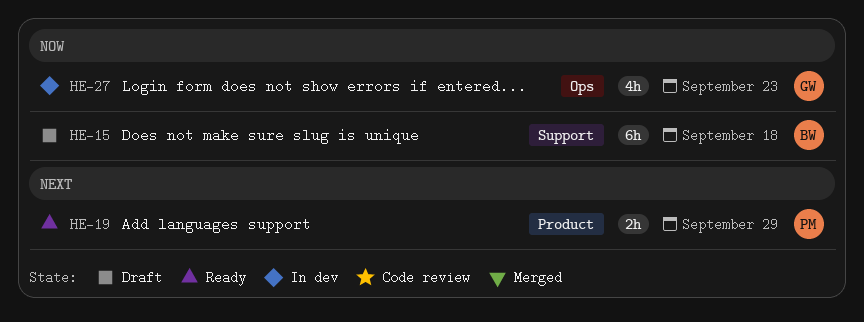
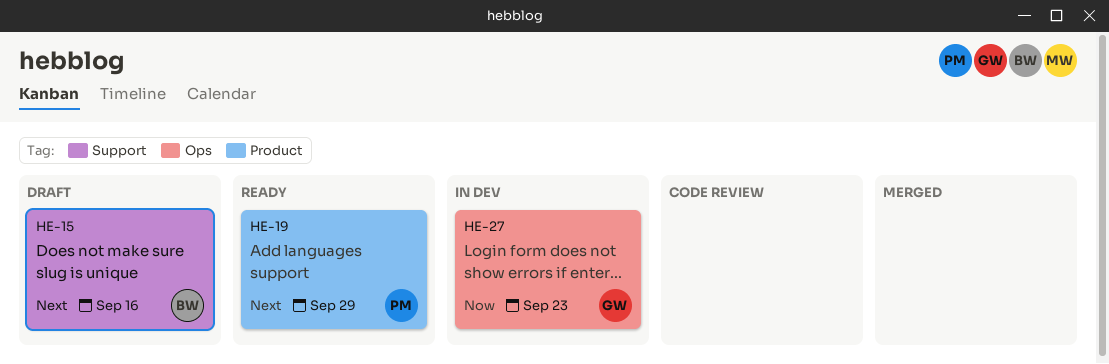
HE-15, priority: Now -> Next
HE-15, due: Sep 18 -> Sep 16

